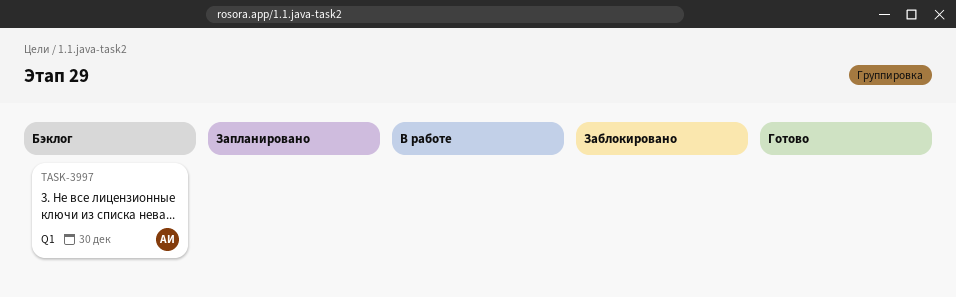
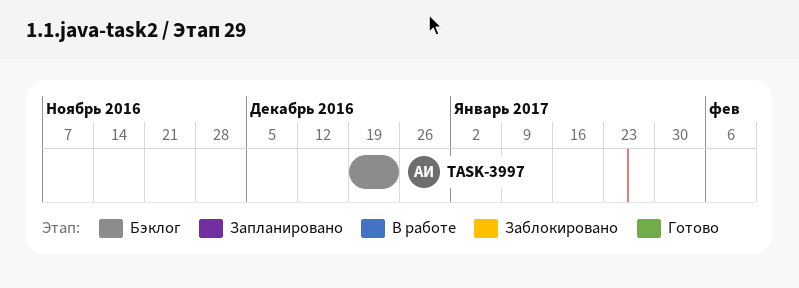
TASK-3997, due: Dec 30 -> Dec 23

